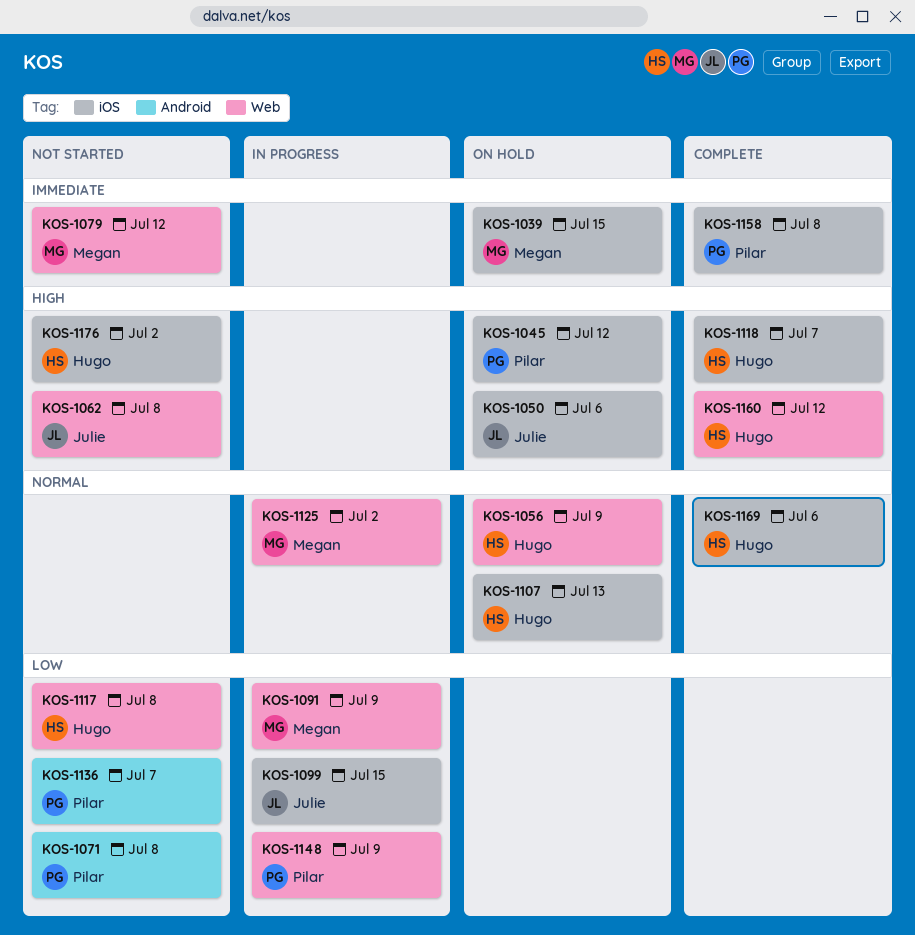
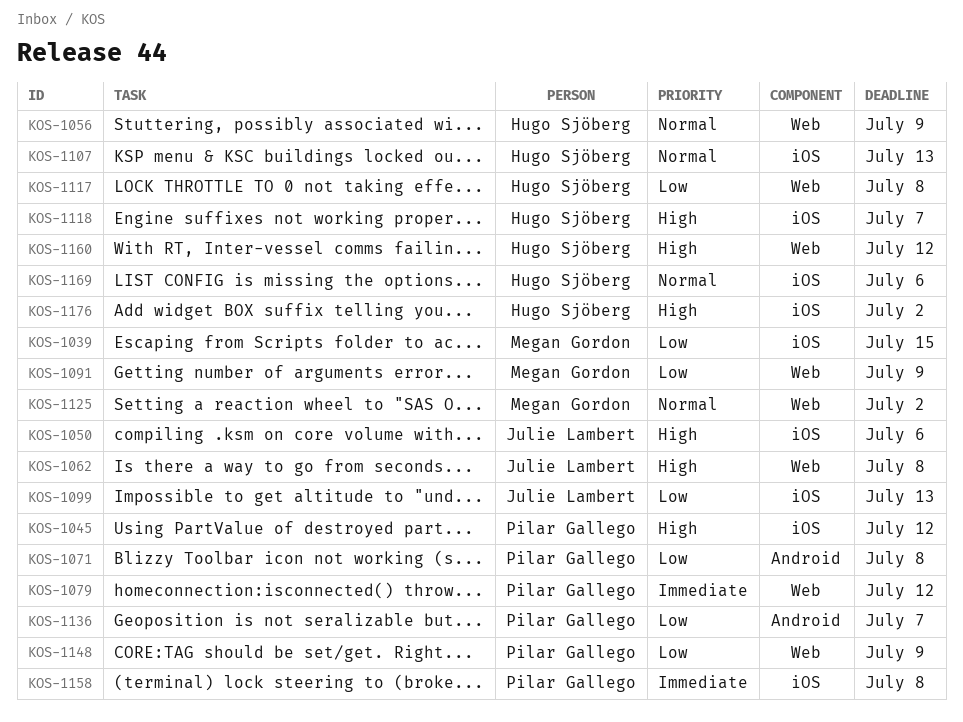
KOS-1039, priority: Immediate -> Low
KOS-1079, owner: Megan Gordon -> Pilar Gallego
KOS-1099, due: Jul 15 -> Jul 13

